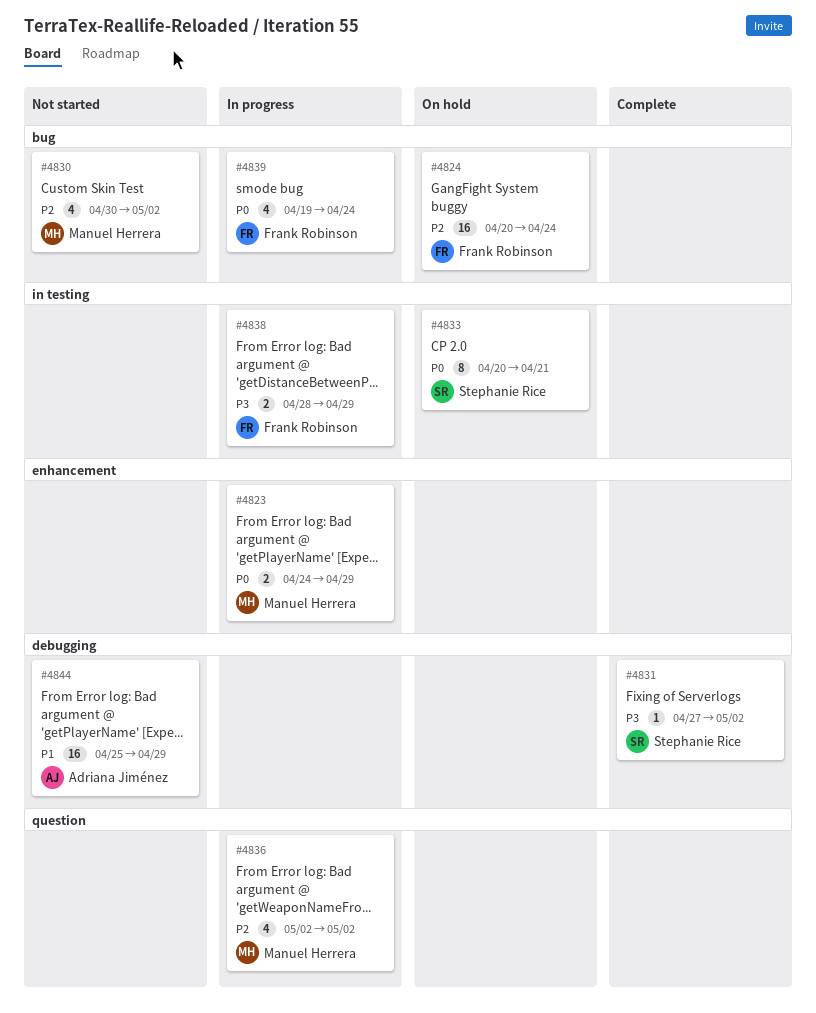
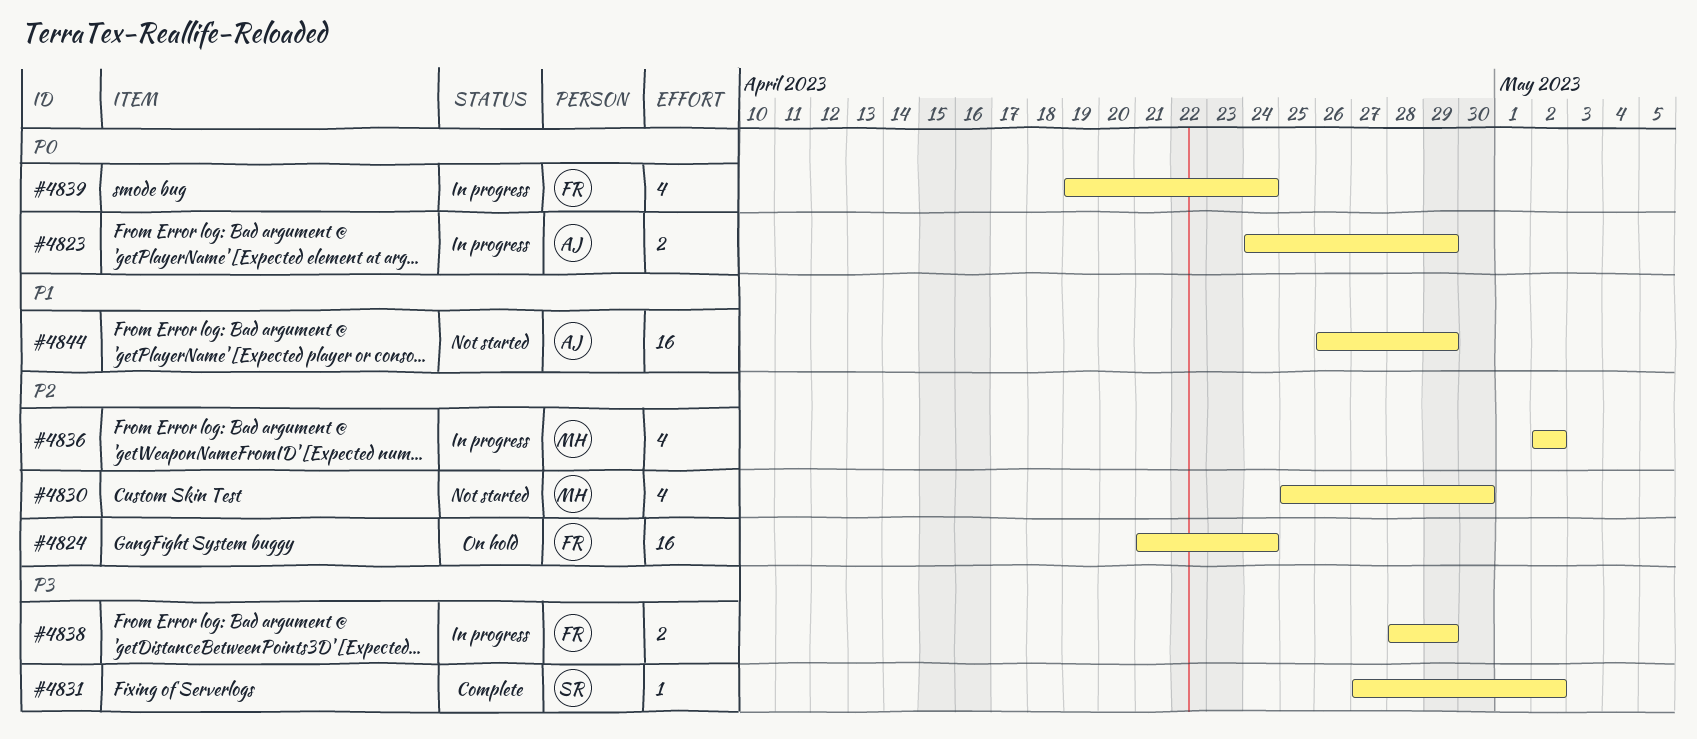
#4823, owner: Manuel Herrera -> Adriana Jiménez
#4824, start: Apr 20 -> Apr 21
#4830, start: Apr 30 -> Apr 25
#4830, due: May 2 -> Apr 30
#4833: present -> none
#4844, start: Apr 25 -> Apr 26

